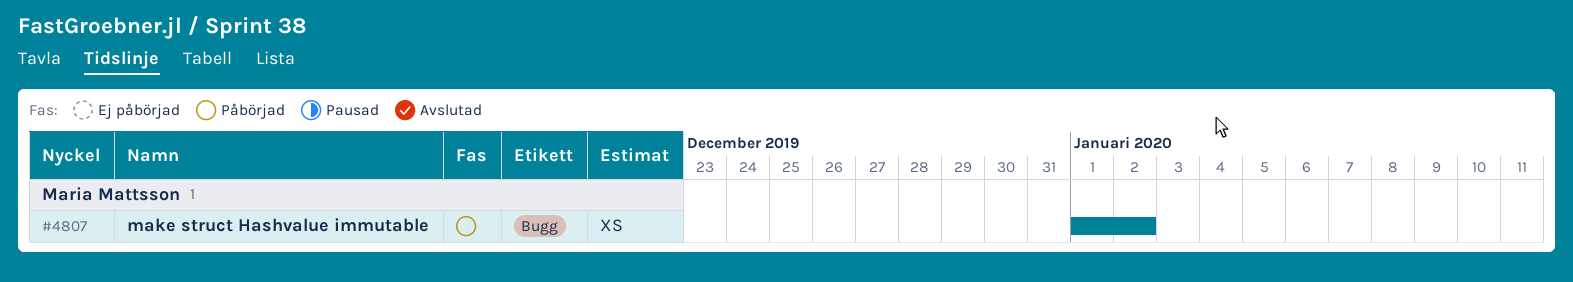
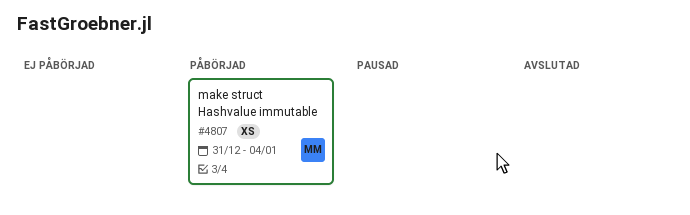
#4807, start: Jan 1 -> Dec 31
#4807, due: Jan 2 -> Jan 4

